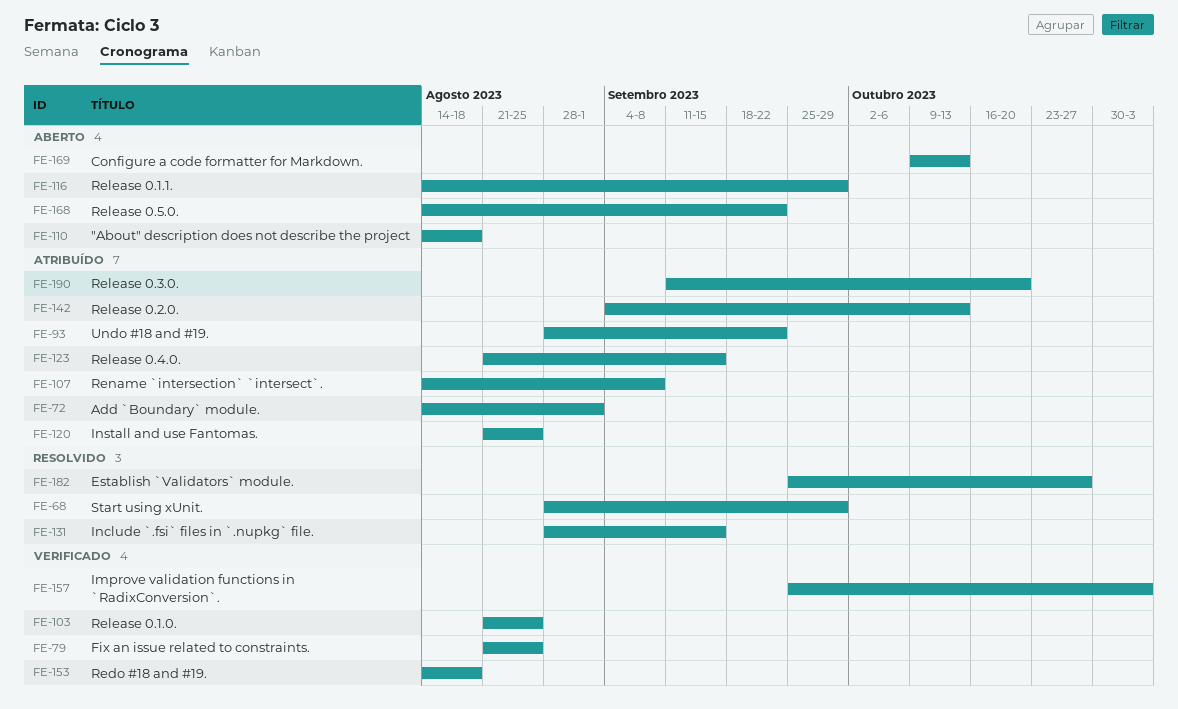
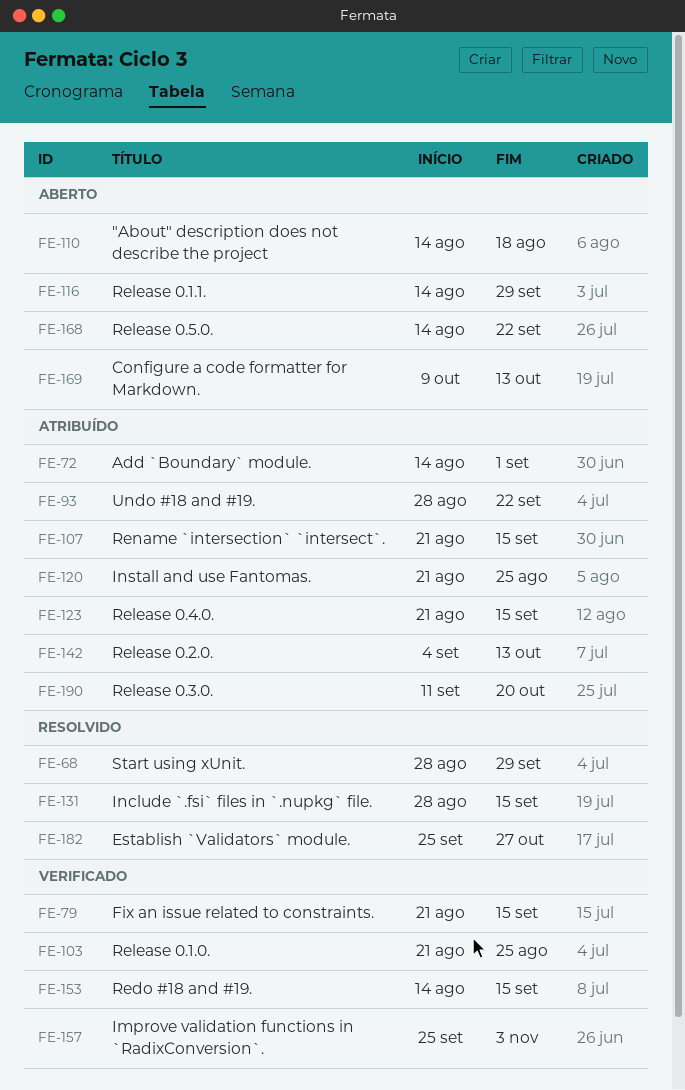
FE-79, due: Aug 25 -> Sep 15
FE-107, start: Aug 14 -> Aug 21
FE-107, due: Sep 8 -> Sep 15
FE-153, due: Aug 18 -> Sep 15

